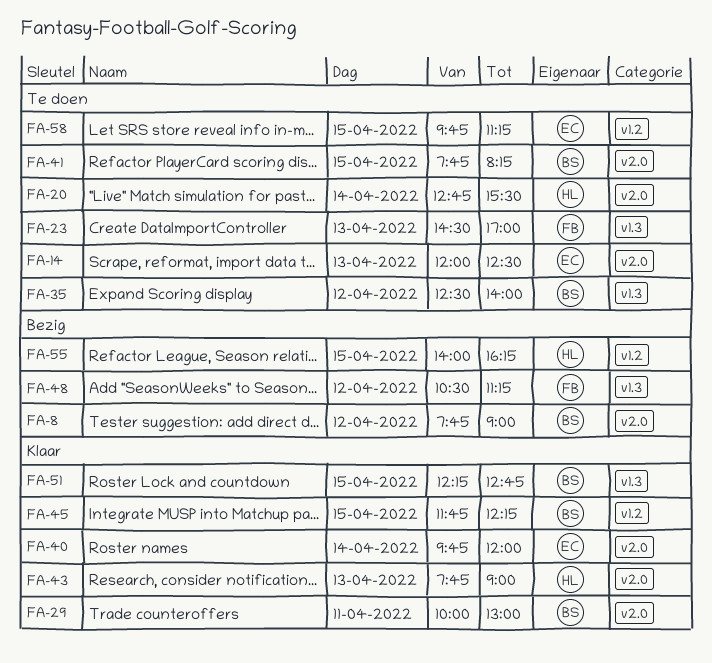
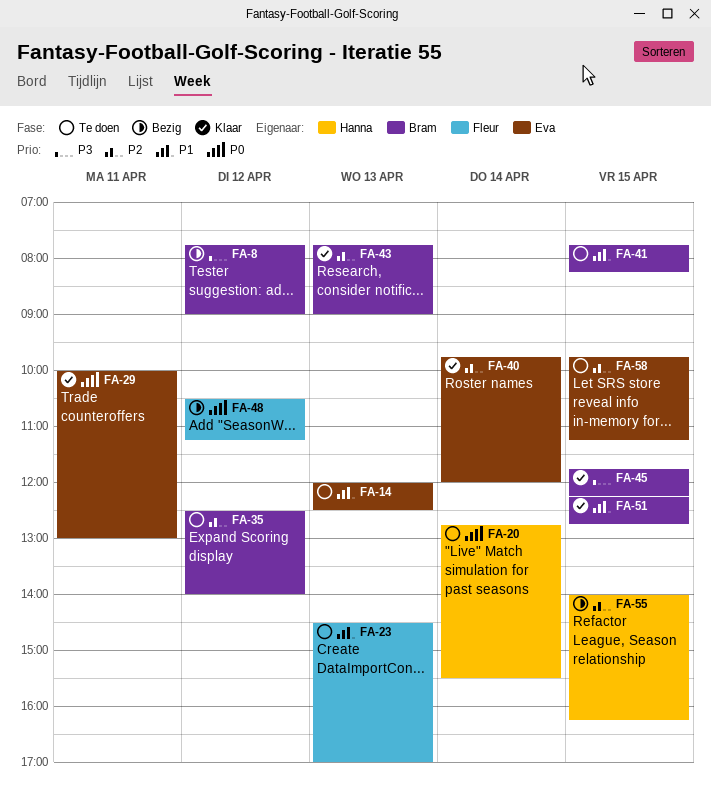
FA-29, owner: Bram -> Eva
FA-43, owner: Hanna -> Bram

